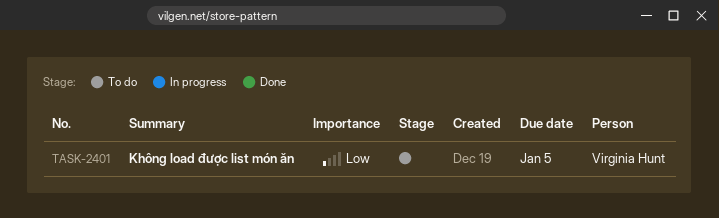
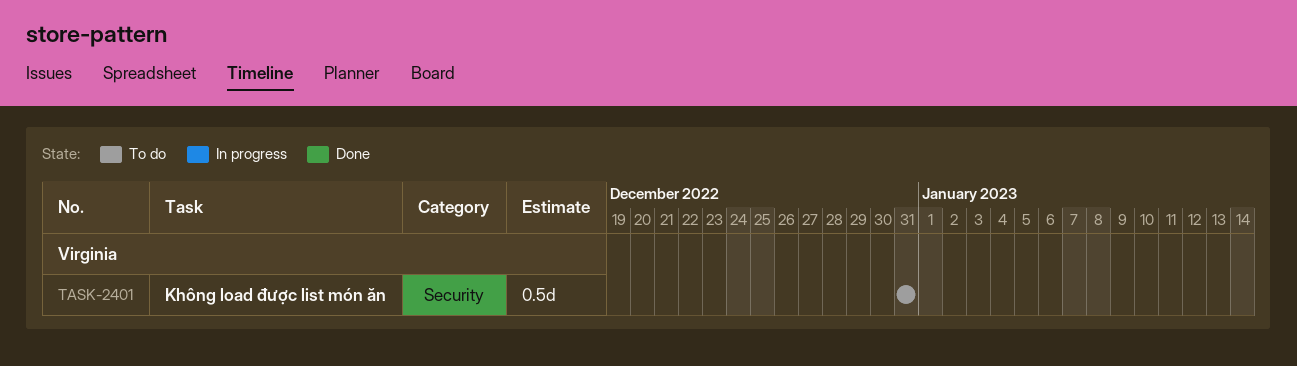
TASK-2401, due: Jan 5 -> Dec 31

